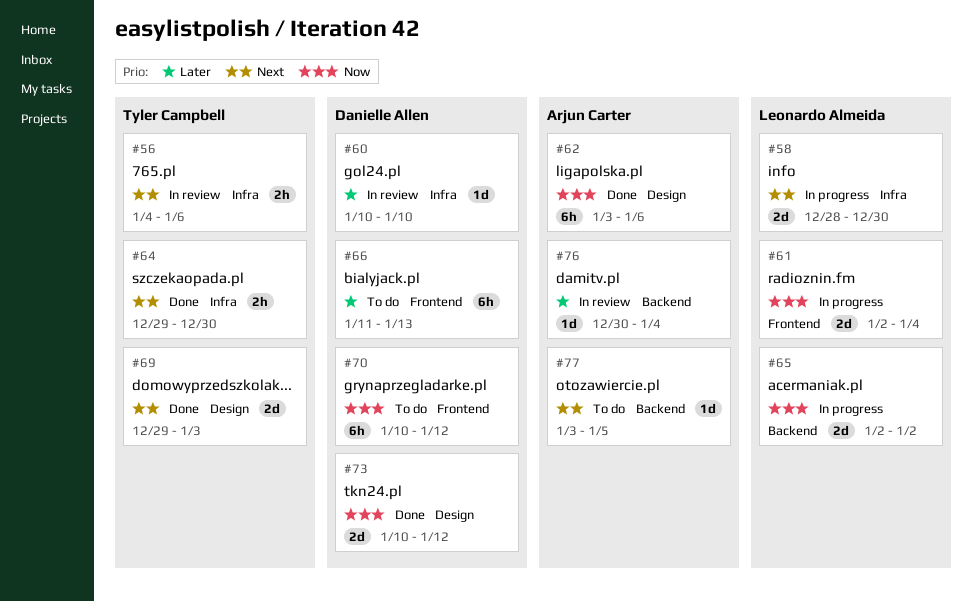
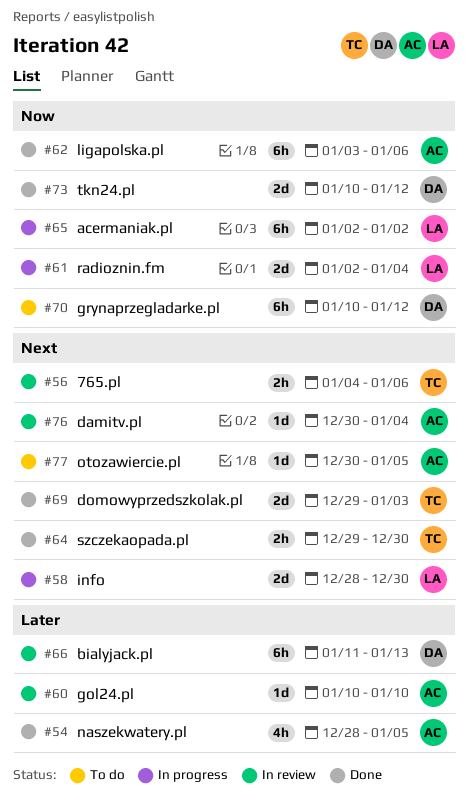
#54: none -> present
#60, owner: Danielle Allen -> Arjun Carter
#65, estimate: 2d -> 6h
#66, status: To do -> In review
#76, priority: Later -> Next
#77, start: Jan 3 -> Dec 30

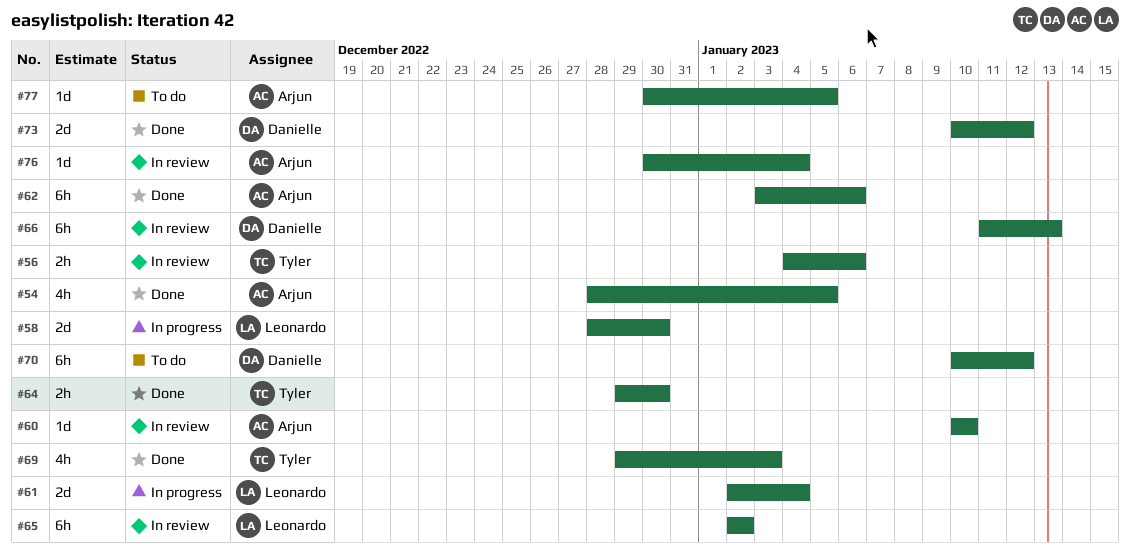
#65, status: In progress -> In review
#69, estimate: 2d -> 4h

